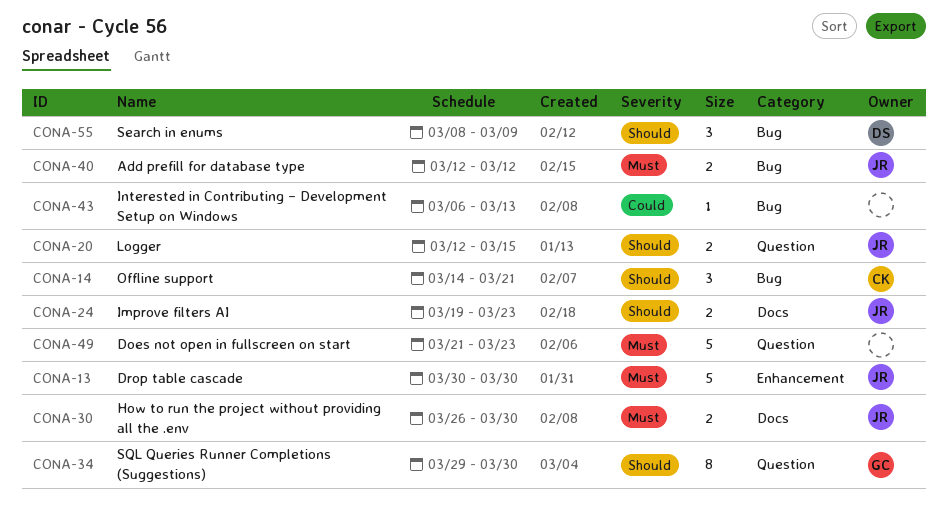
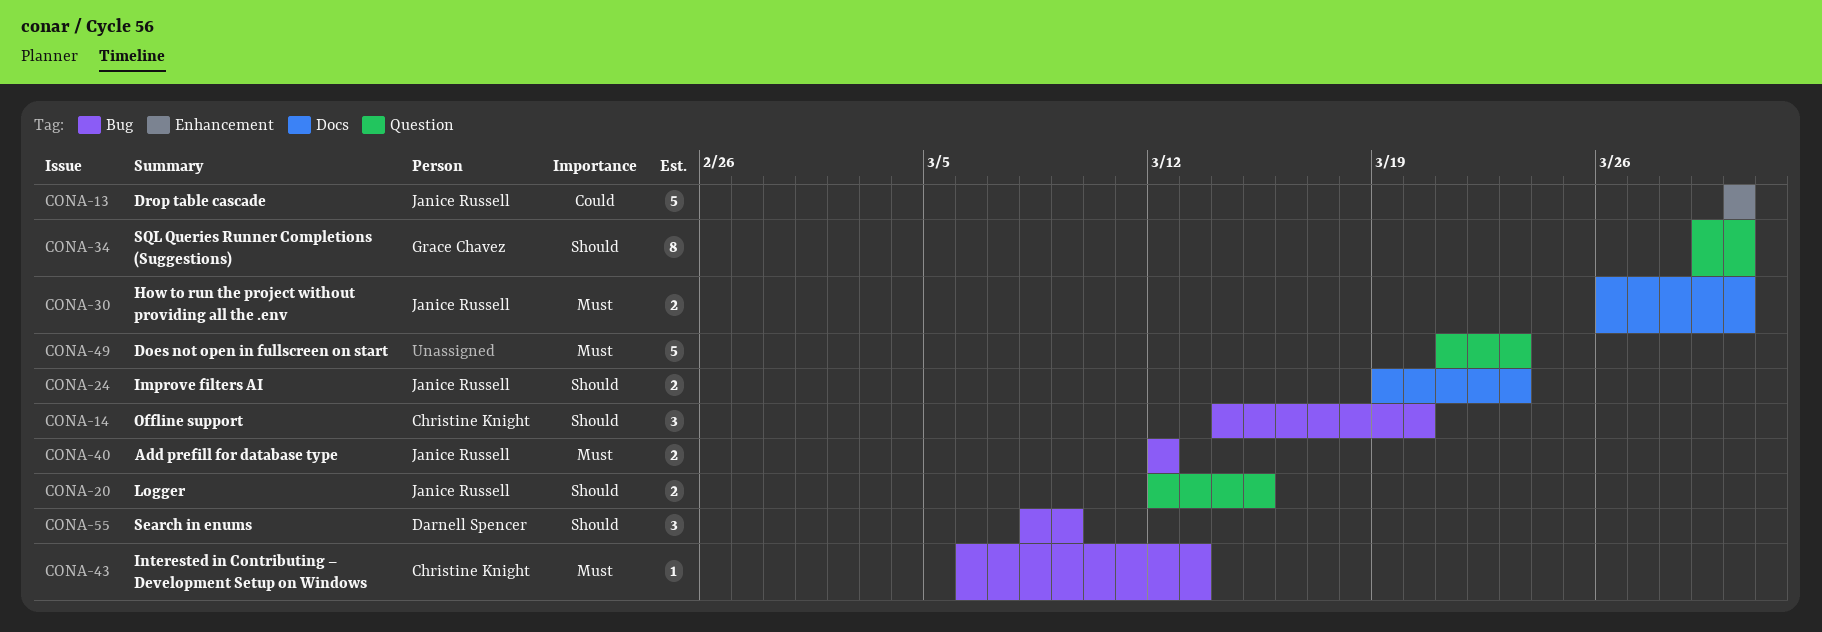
CONA-13, priority: Must -> Could
CONA-14, due: Mar 21 -> Mar 20
CONA-43, owner: none -> Christine Knight
CONA-43, priority: Could -> Must

